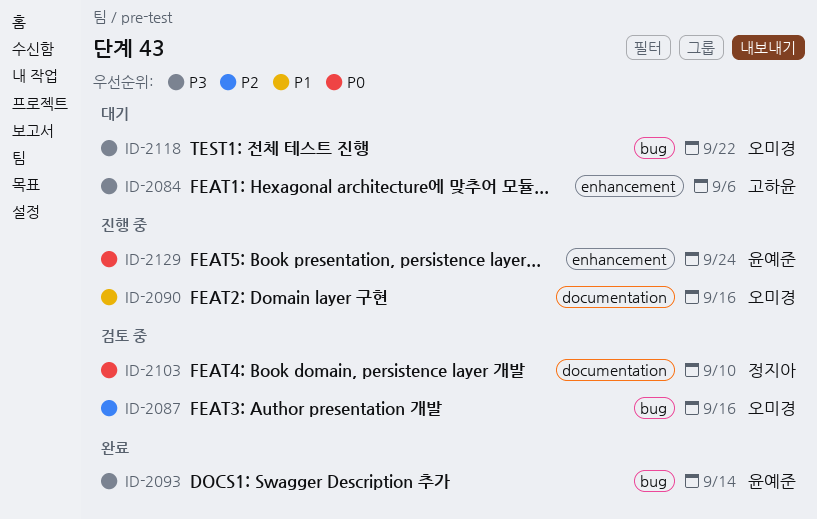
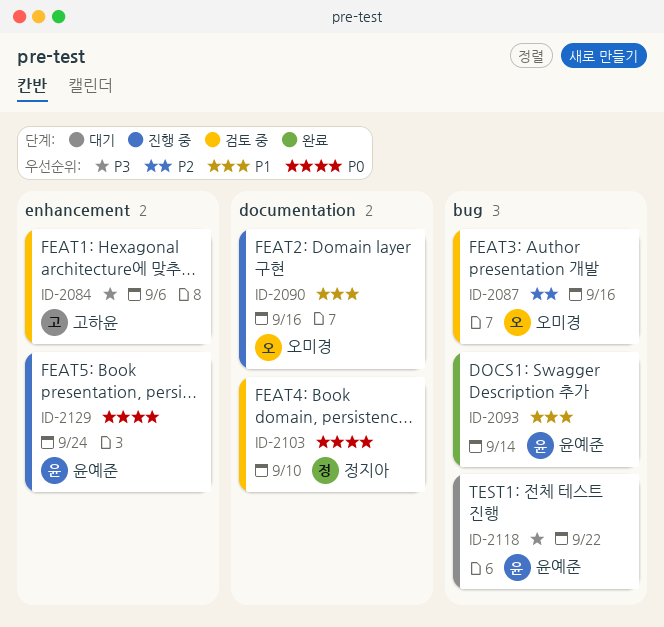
ID-2084, status: 대기 -> 검토 중
ID-2093, priority: P3 -> P1
ID-2118, owner: 오미경 -> 윤예준

